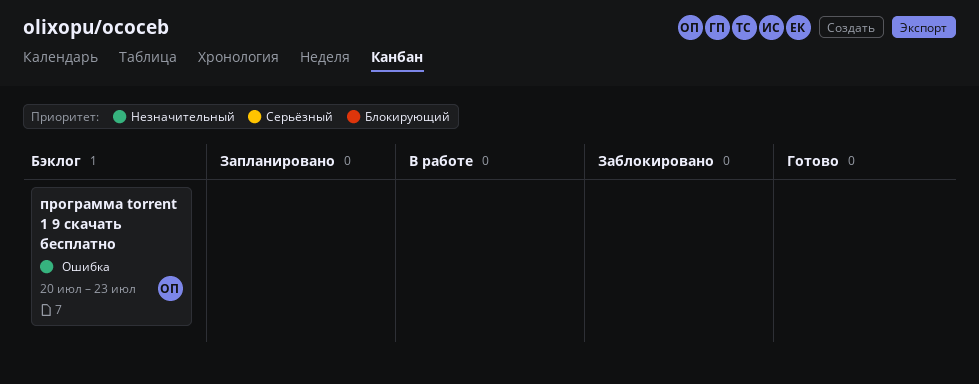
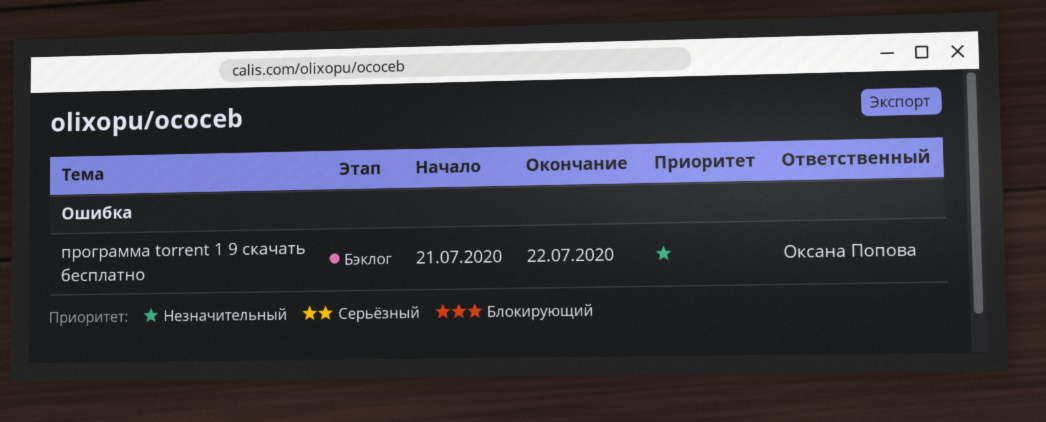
программа torrent 1 9 скачать бесплатно, start: Jul 20 -> Jul 21
программа torrent 1 9 скачать бесплатно, due: Jul 23 -> Jul 22

